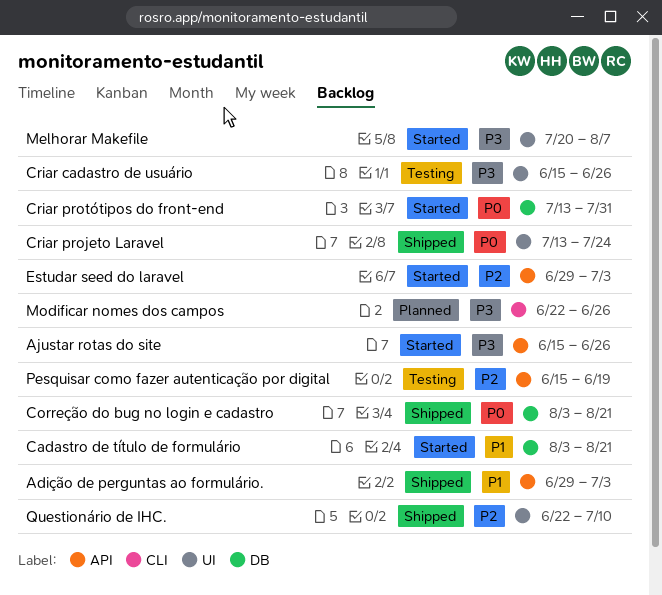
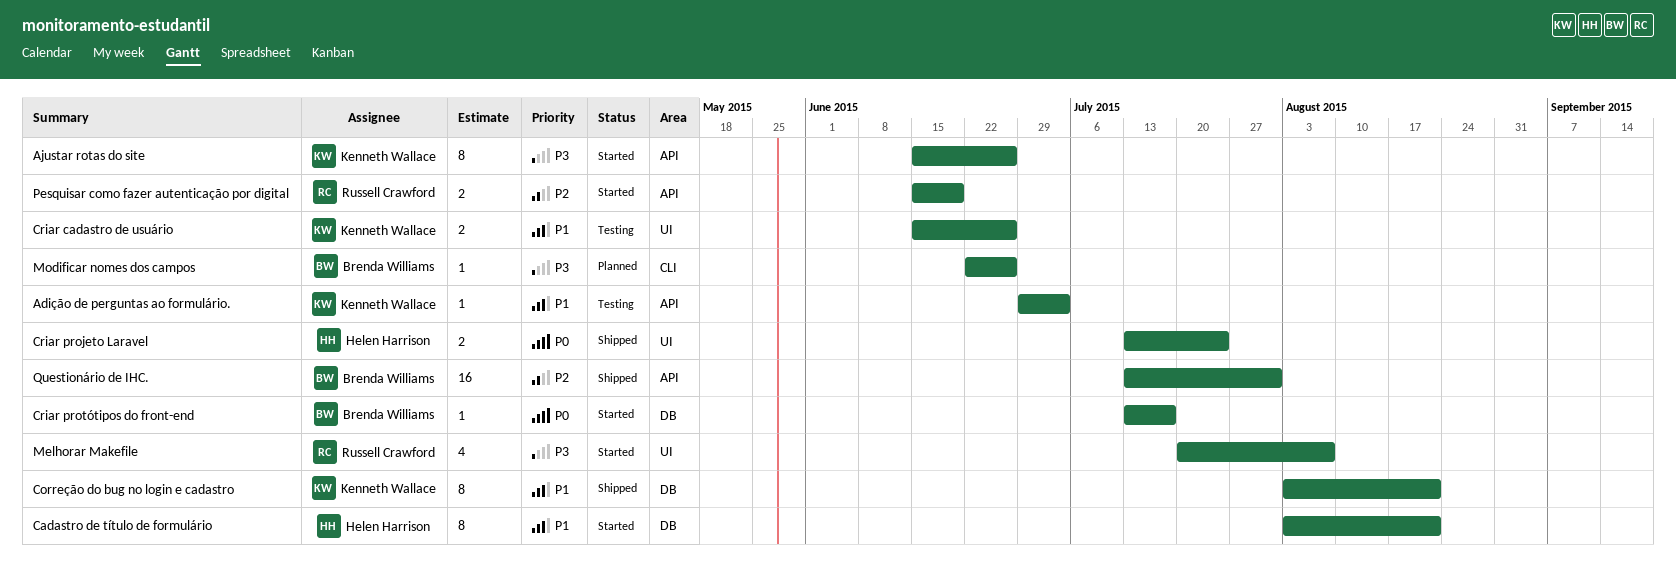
Adição de perguntas ao formulário., status: Shipped -> Testing
Correção do bug no login e cadastro, priority: P0 -> P1
Criar cadastro de usuário, priority: P3 -> P1
Criar protótipos do front-end, due: Jul 31 -> Jul 17
Estudar seed do laravel: present -> none
Pesquisar como fazer autenticação por digital, status: Testing -> Started
Questionário de IHC., label: UI -> API
Questionário de IHC., start: Jun 22 -> Jul 13
Questionário de IHC., due: Jul 10 -> Jul 31

